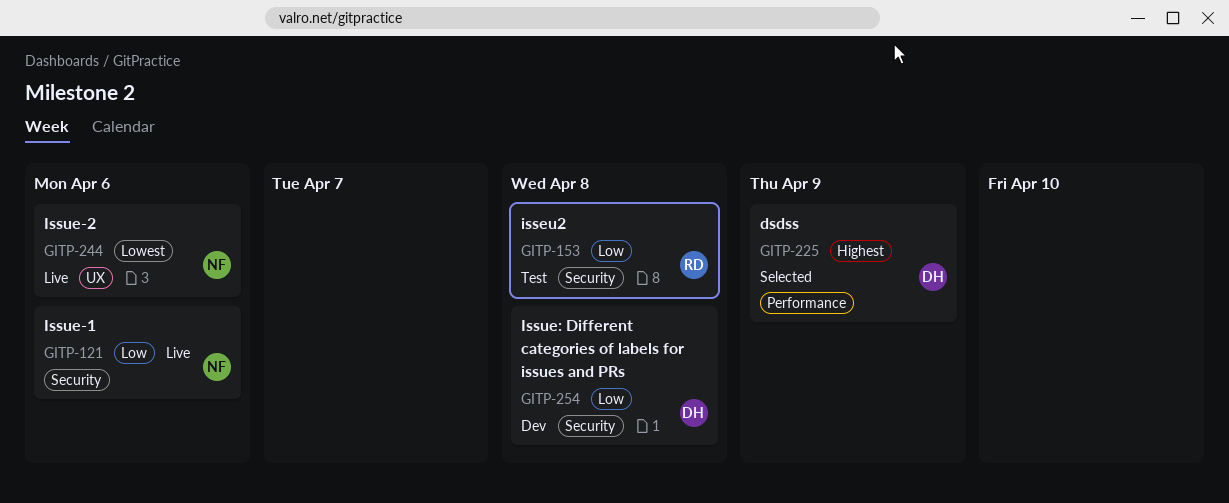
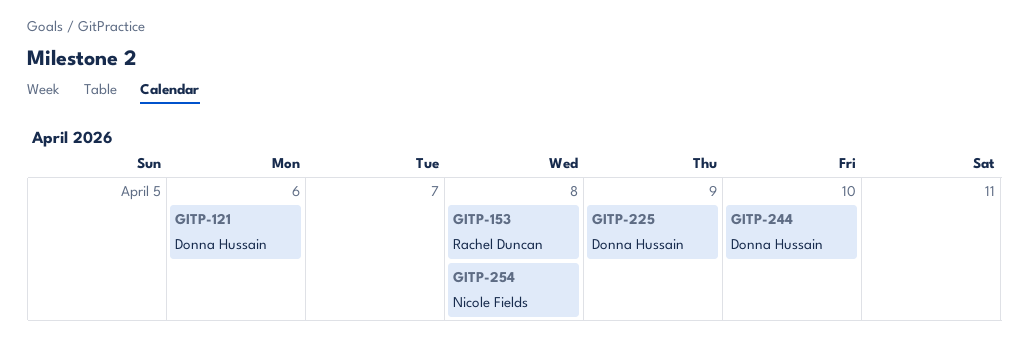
GITP-121, owner: Nicole Fields -> Donna Hussain
GITP-244, owner: Nicole Fields -> Donna Hussain
GITP-244, day: Apr 6 -> Apr 10
GITP-254, owner: Donna Hussain -> Nicole Fields

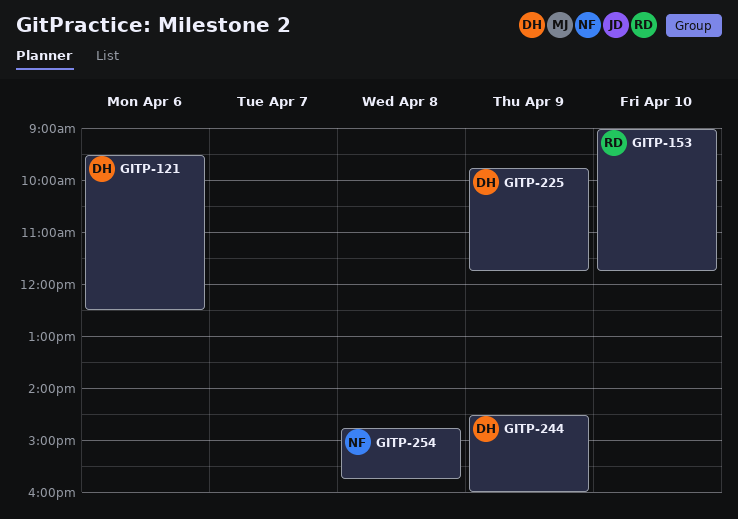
GITP-153, day: Apr 8 -> Apr 10
GITP-244, day: Apr 10 -> Apr 9

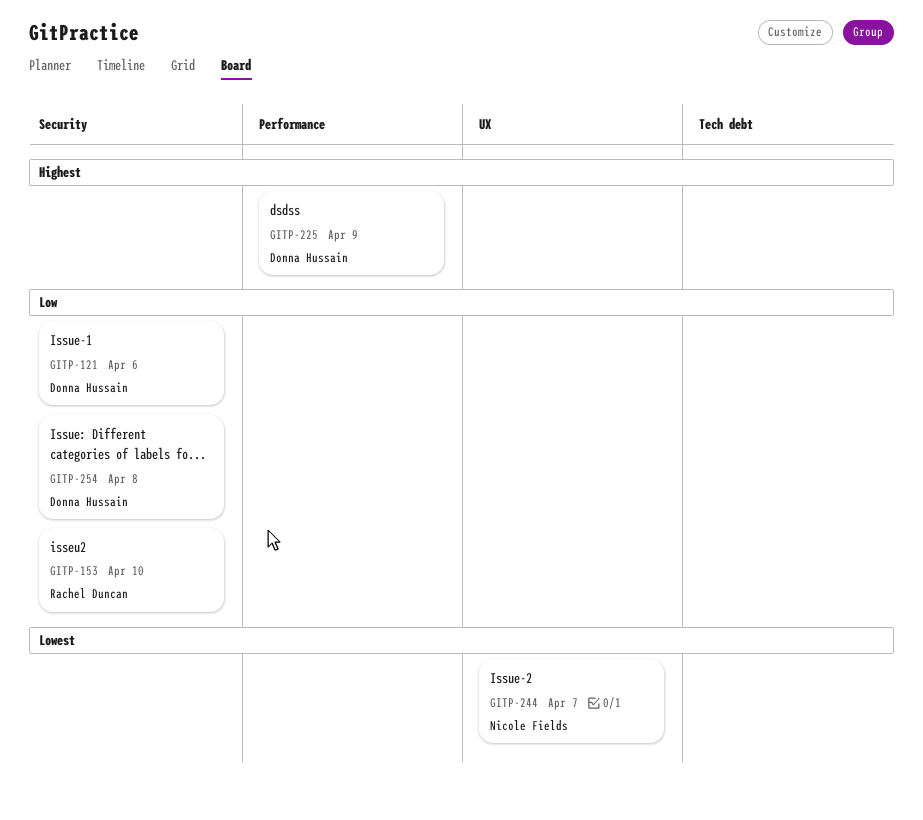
GITP-244, owner: Donna Hussain -> Nicole Fields
GITP-244, day: Apr 9 -> Apr 7
GITP-254, owner: Nicole Fields -> Donna Hussain

